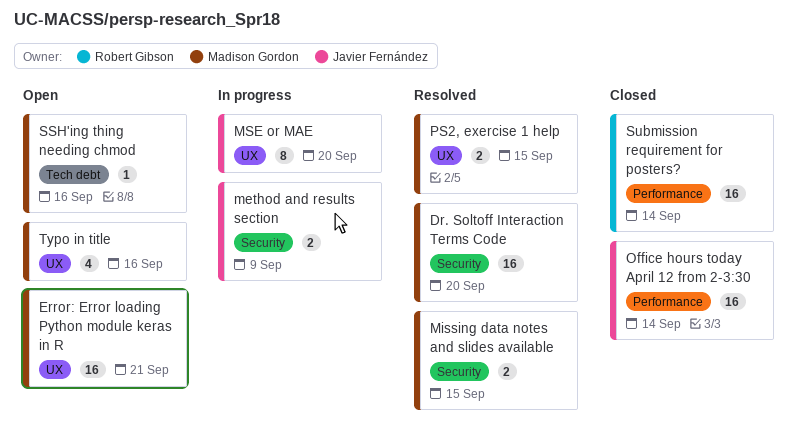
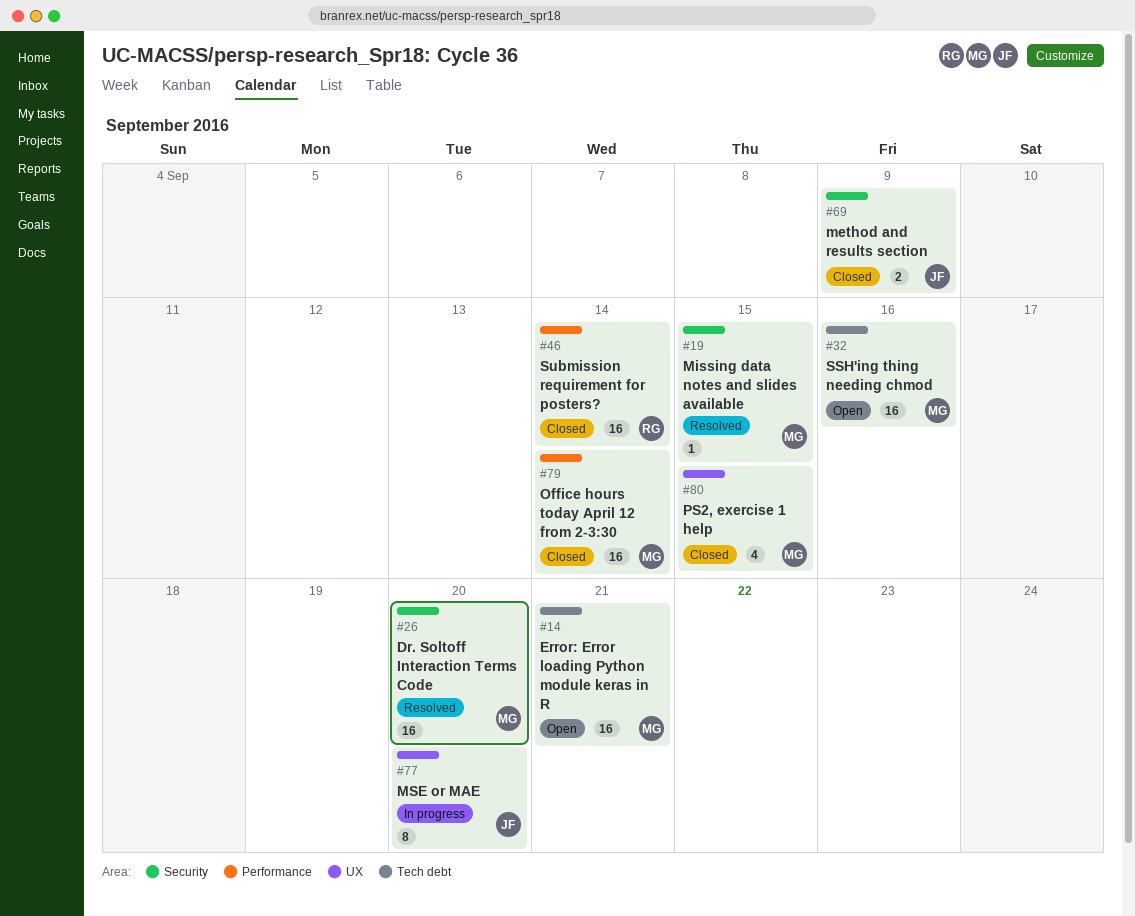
Error: Error loading Python module keras in R, label: UX -> Tech debt
method and results section, status: In progress -> Closed
Missing data notes and slides available, estimate: 2 -> 1
Office hours today April 12 from 2-3:30, owner: Javier Fernández -> Madison Gordon
PS2, exercise 1 help, status: Resolved -> Closed
PS2, exercise 1 help, estimate: 2 -> 4
SSH'ing thing needing chmod, estimate: 1 -> 16
Typo in title: present -> none

